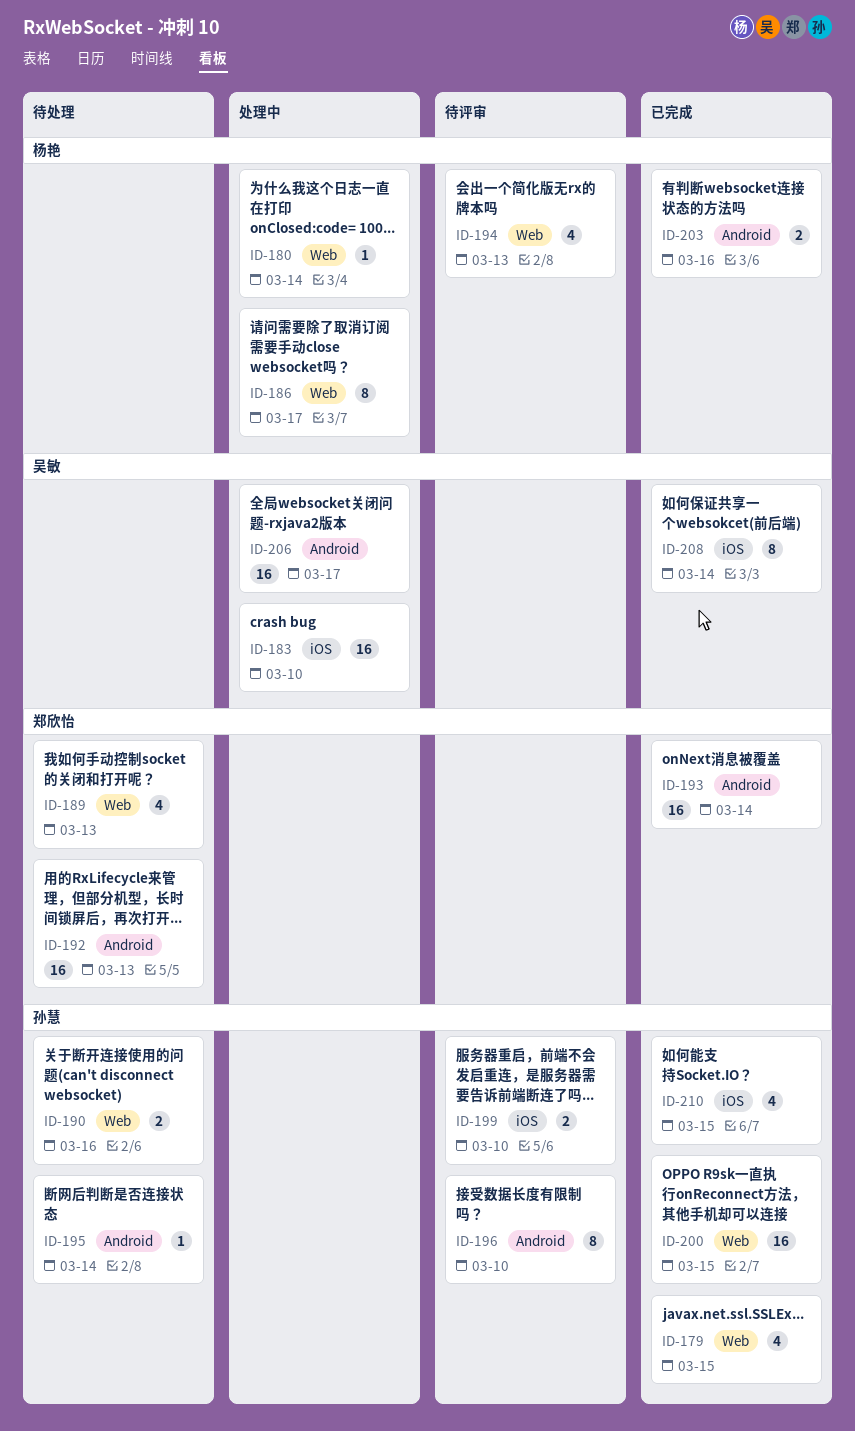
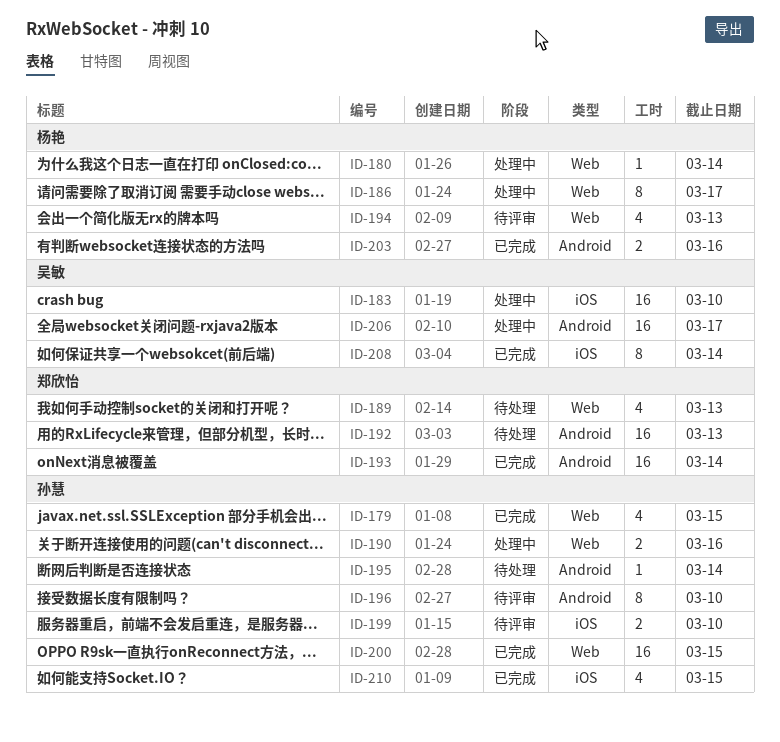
ID-190, status: 待处理 -> 处理中

